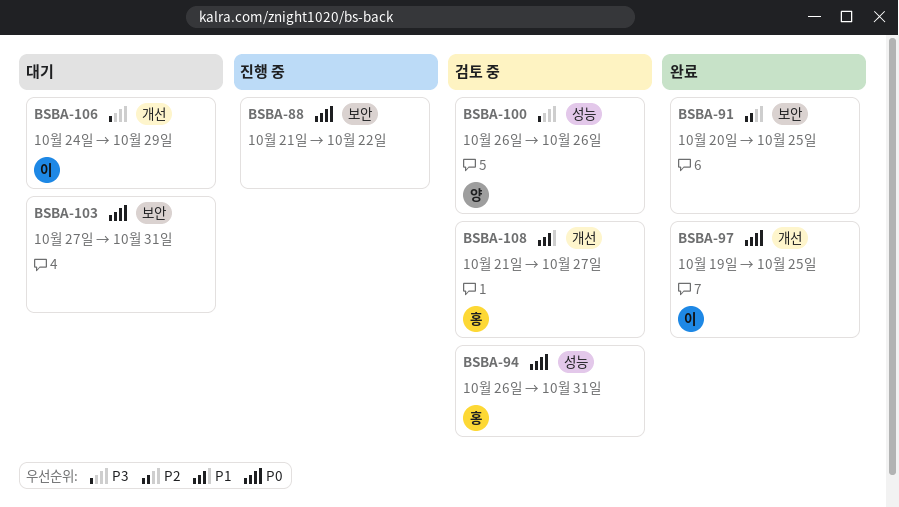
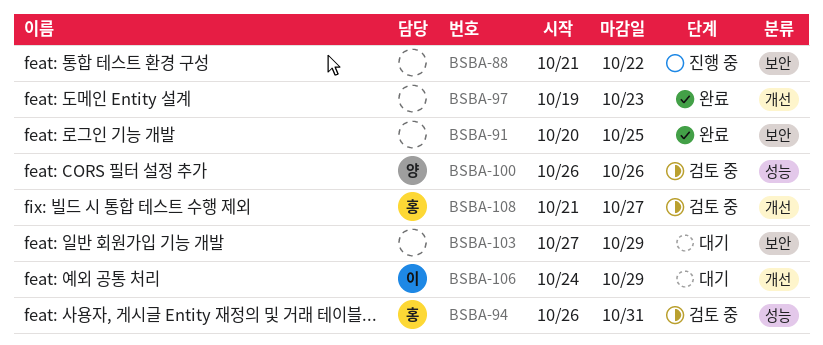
BSBA-97, owner: 이 -> none
BSBA-97, due: Oct 25 -> Oct 23
BSBA-103, due: Oct 31 -> Oct 29

